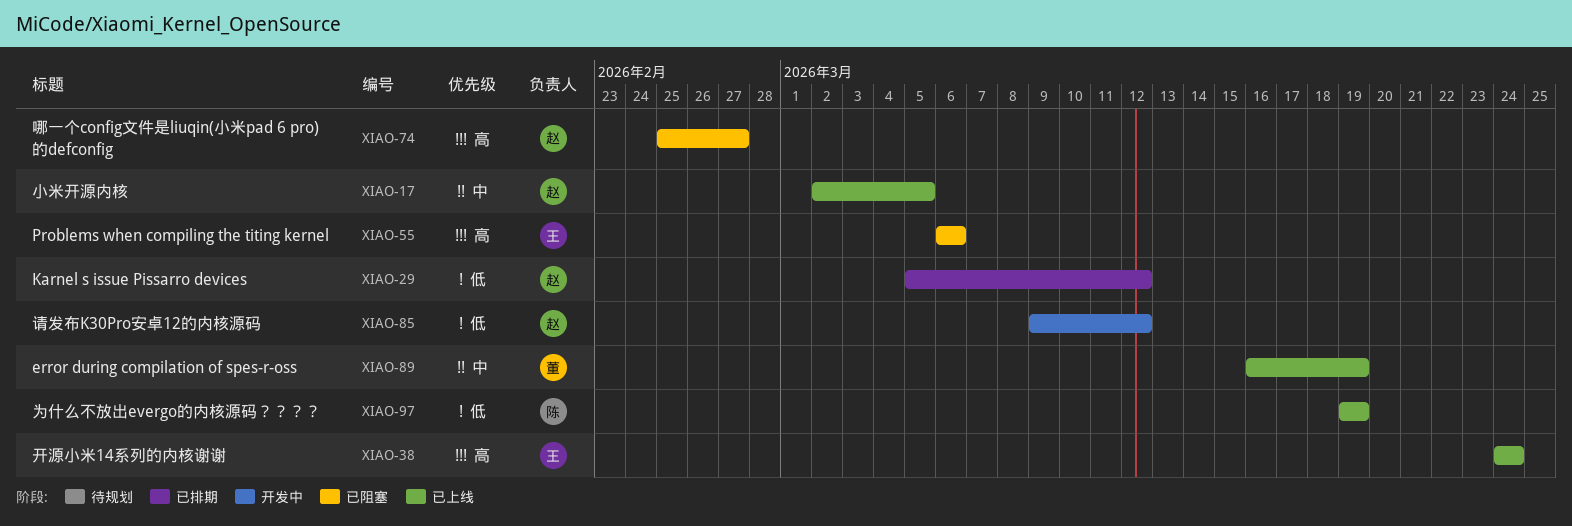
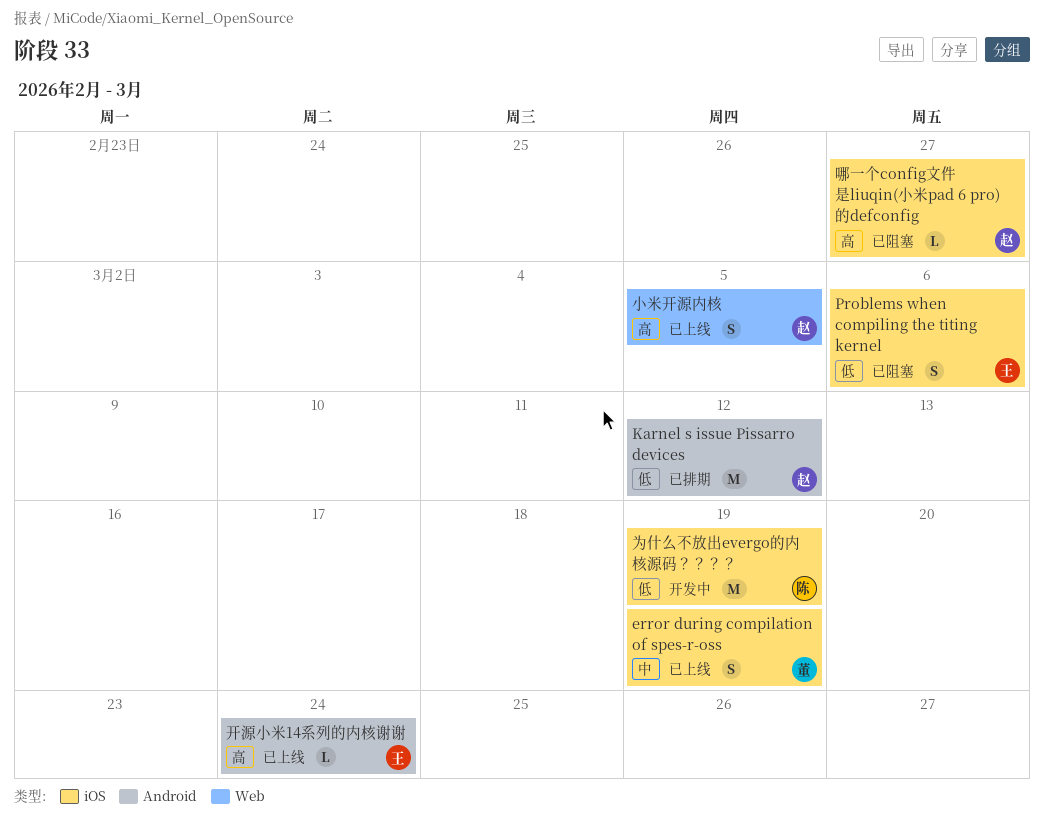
Problems when compiling the titing kernel, priority: 高 -> 低
为什么不放出evergo的内核源码？？？？, status: 已上线 -> 开发中
小米开源内核, priority: 中 -> 高
请发布K30Pro安卓12的内核源码: present -> none

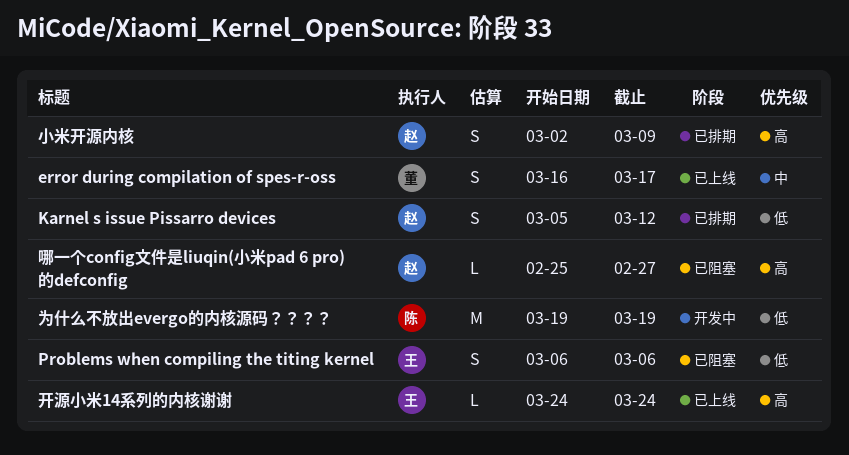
error during compilation of spes-r-oss, due: Mar 19 -> Mar 17
Karnel s issue Pissarro devices, estimate: M -> S
小米开源内核, status: 已上线 -> 已排期
小米开源内核, due: Mar 5 -> Mar 9

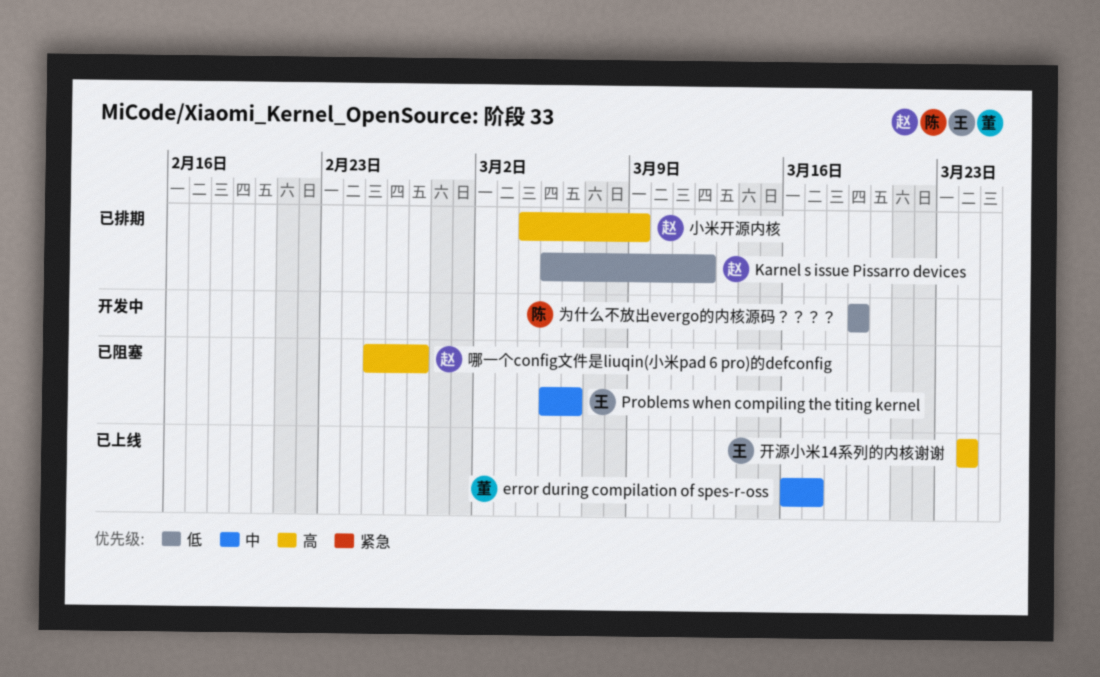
Problems when compiling the titing kernel, priority: 低 -> 中
Problems when compiling the titing kernel, start: Mar 6 -> Mar 5
小米开源内核, start: Mar 2 -> Mar 4

